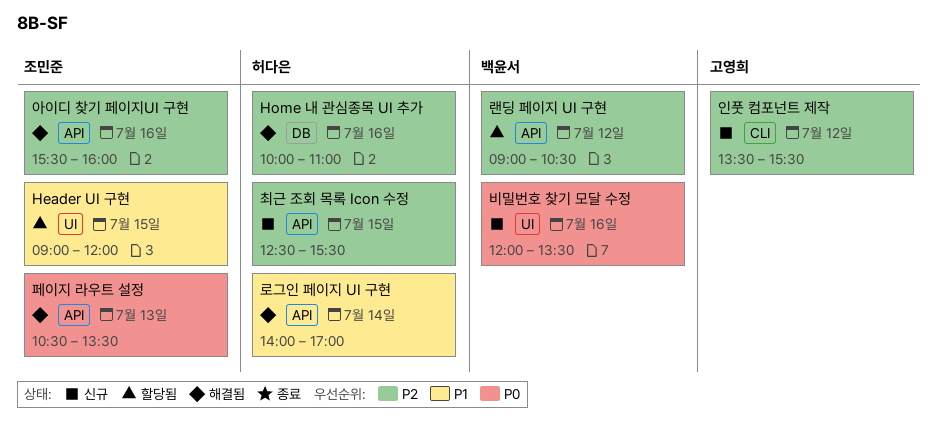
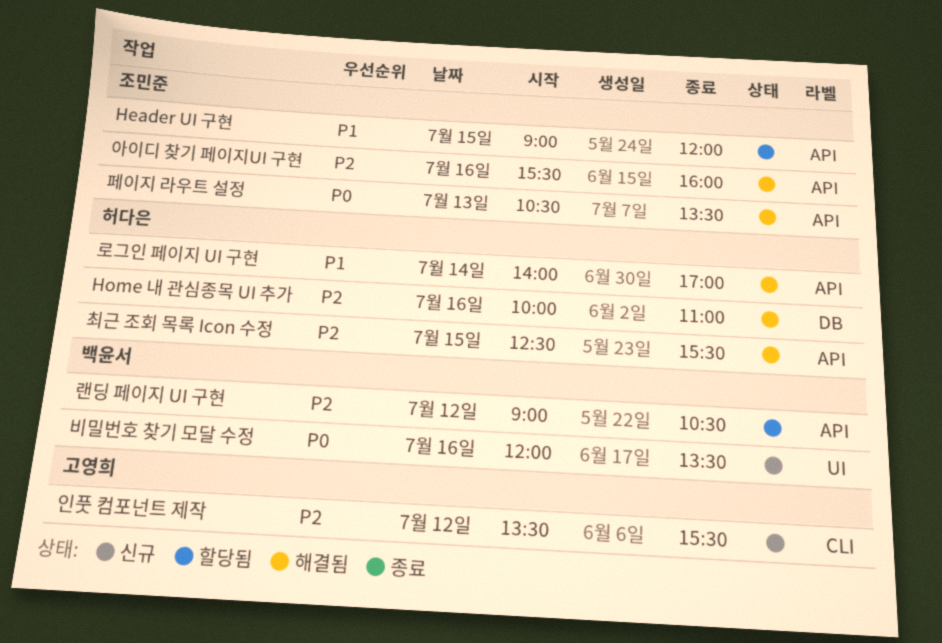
Header UI 구현, label: UI -> API
최근 조회 목록 Icon 수정, status: 신규 -> 해결됨

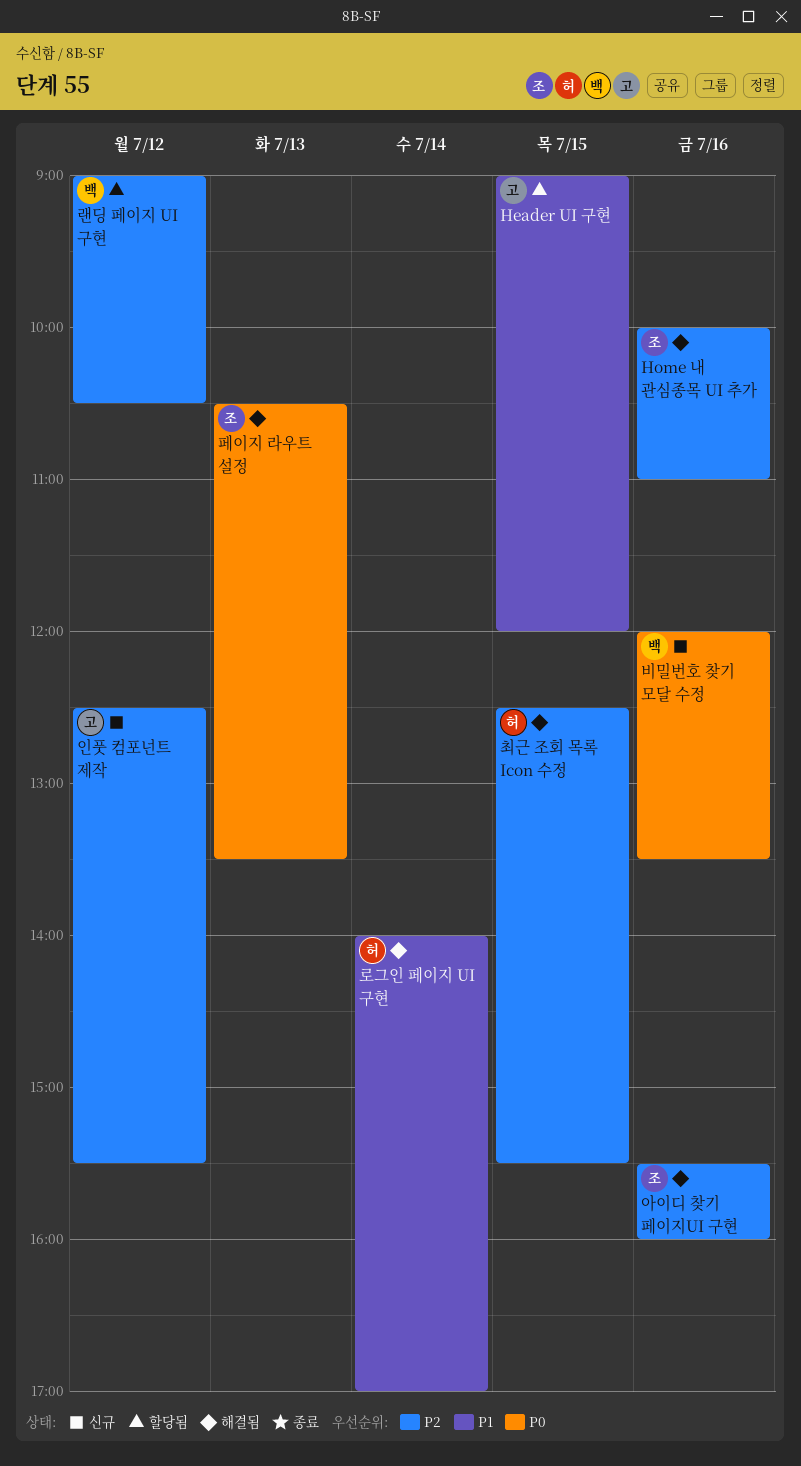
Header UI 구현, owner: 조민준 -> 고영희
Home 내 관심종목 UI 추가, owner: 허다은 -> 조민준
인풋 컴포넌트 제작, begins: 13:30 -> 12:30

